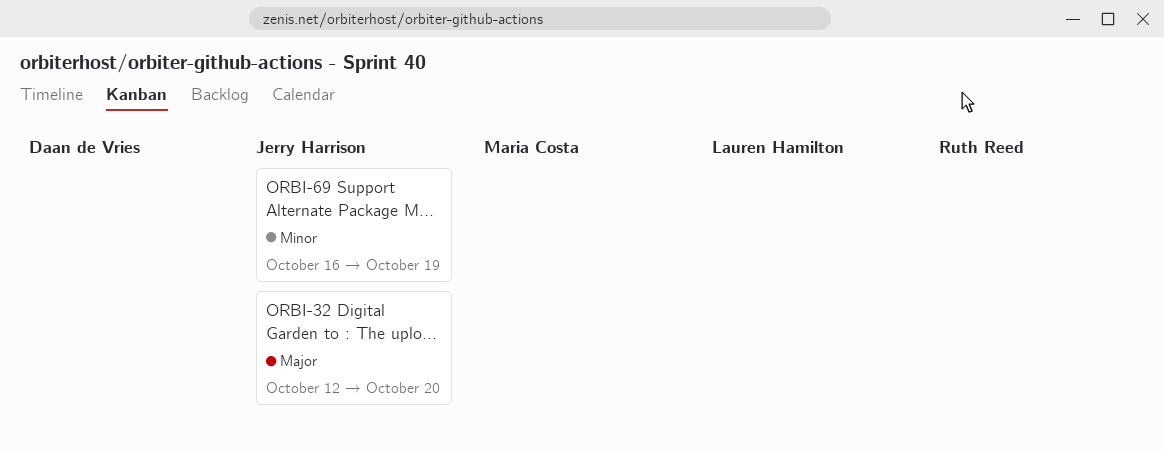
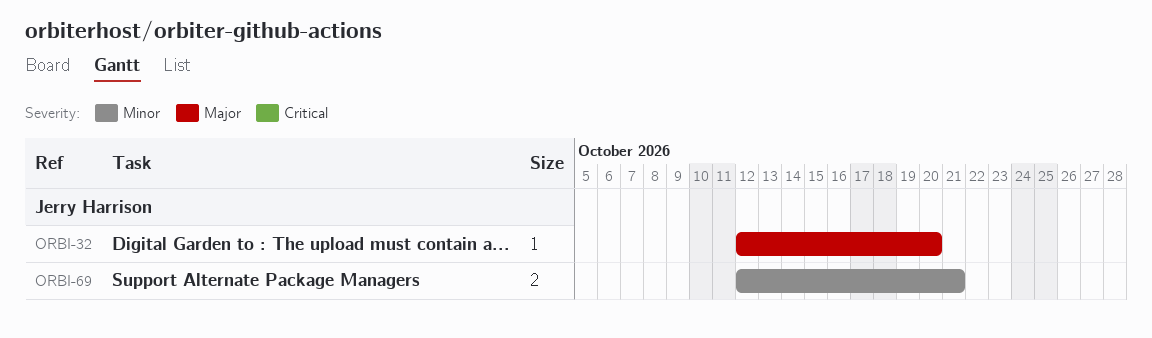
ORBI-69, start: Oct 16 -> Oct 12
ORBI-69, due: Oct 19 -> Oct 21

